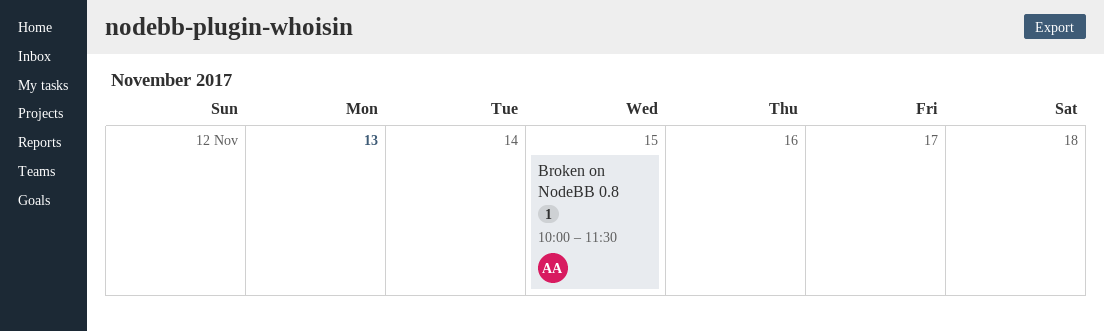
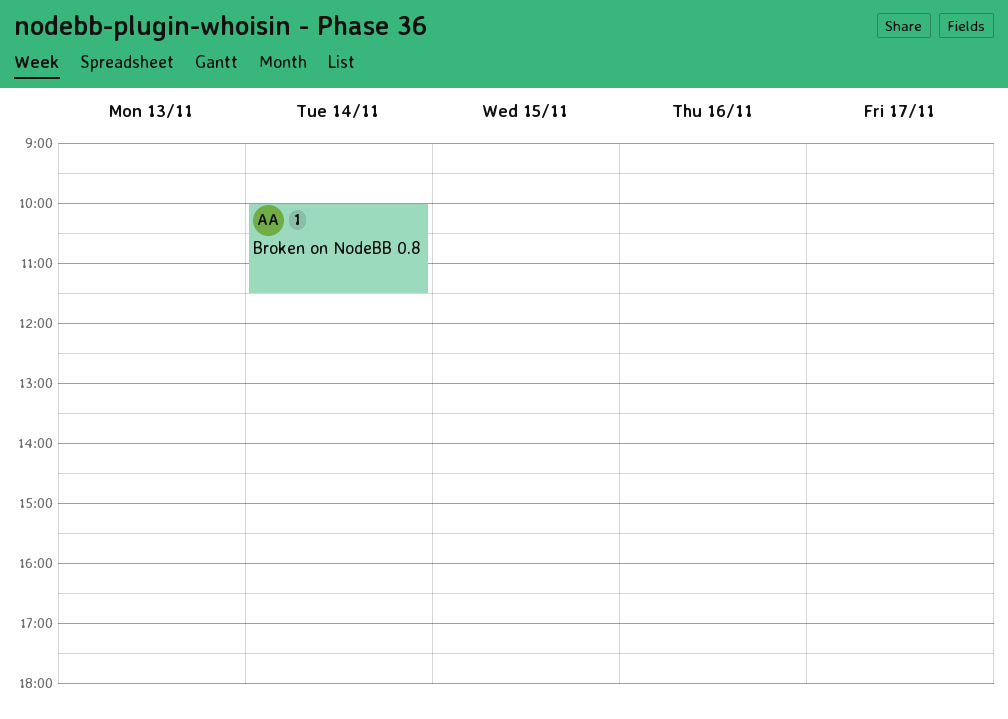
Broken on NodeBB 0.8, day: Nov 15 -> Nov 14

